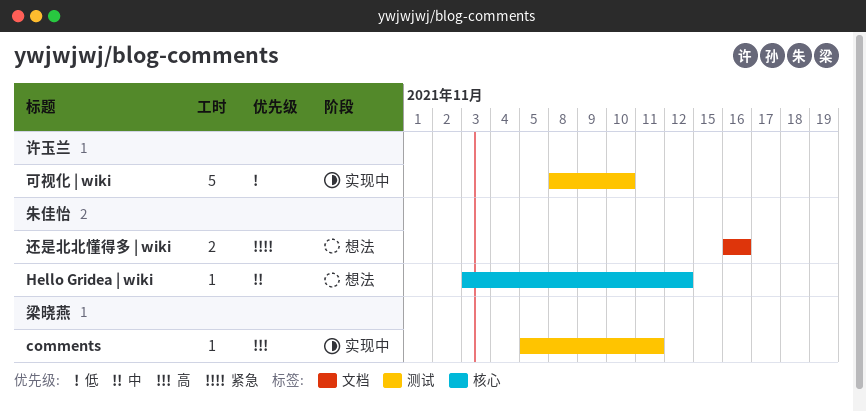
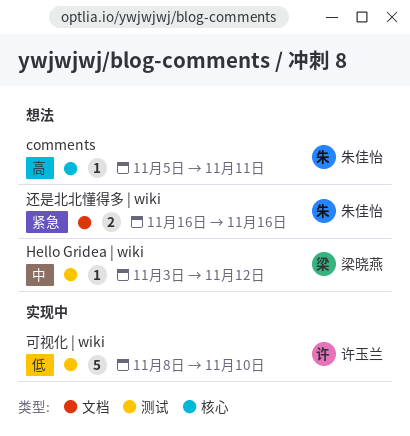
comments, status: 实现中 -> 想法
comments, owner: 梁晓燕 -> 朱佳怡
comments, label: 测试 -> 核心
Hello Gridea | wiki, owner: 朱佳怡 -> 梁晓燕
Hello Gridea | wiki, label: 核心 -> 测试

